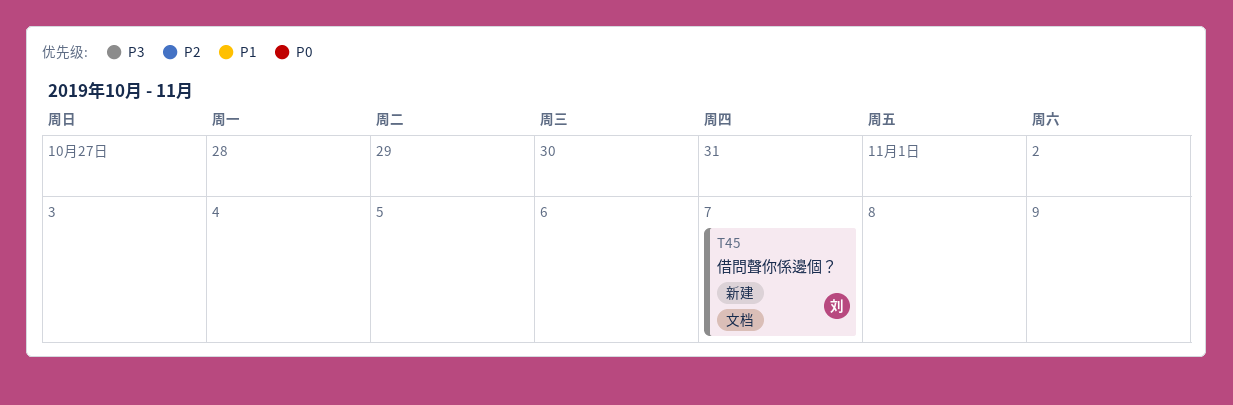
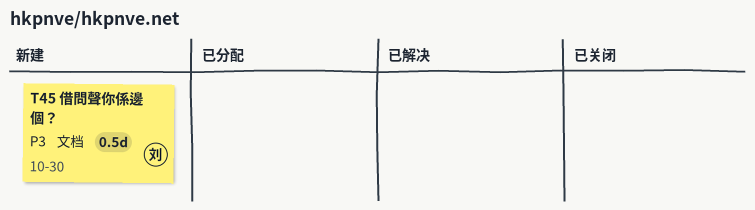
T45, due: Nov 7 -> Oct 30

